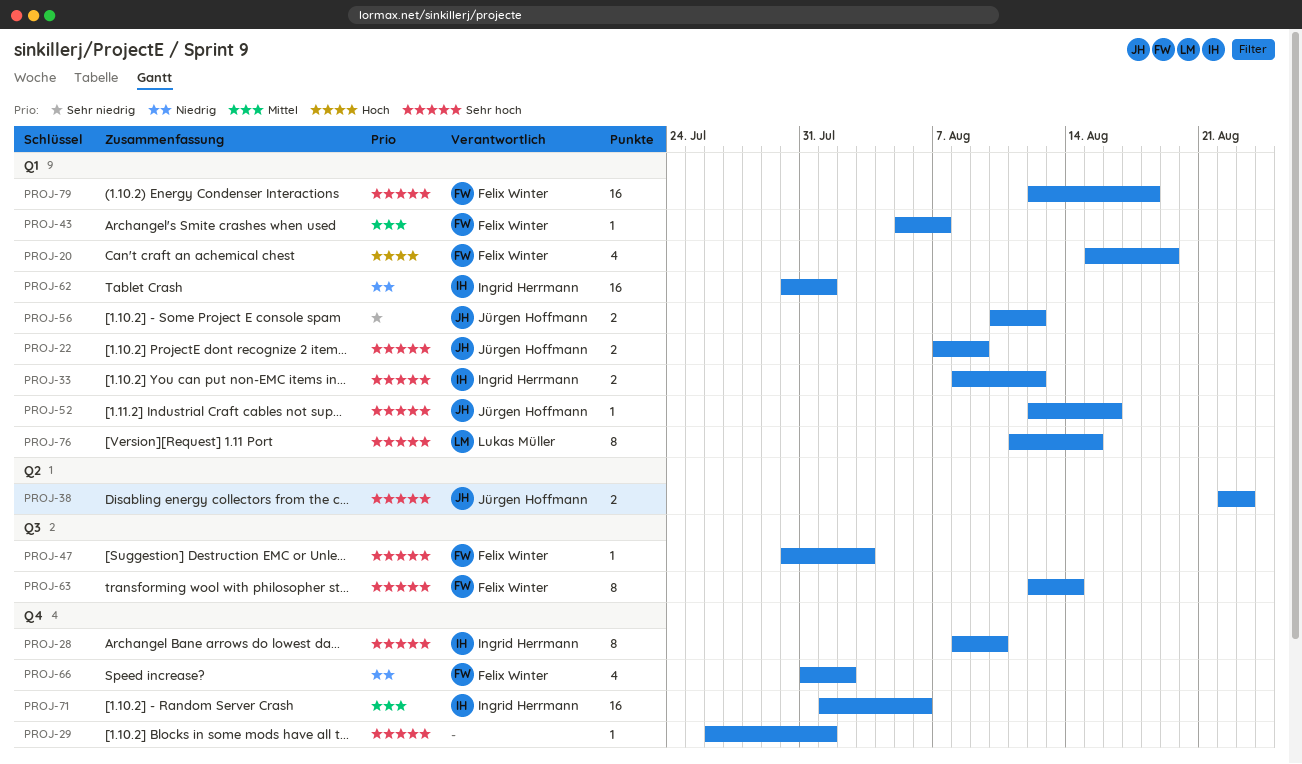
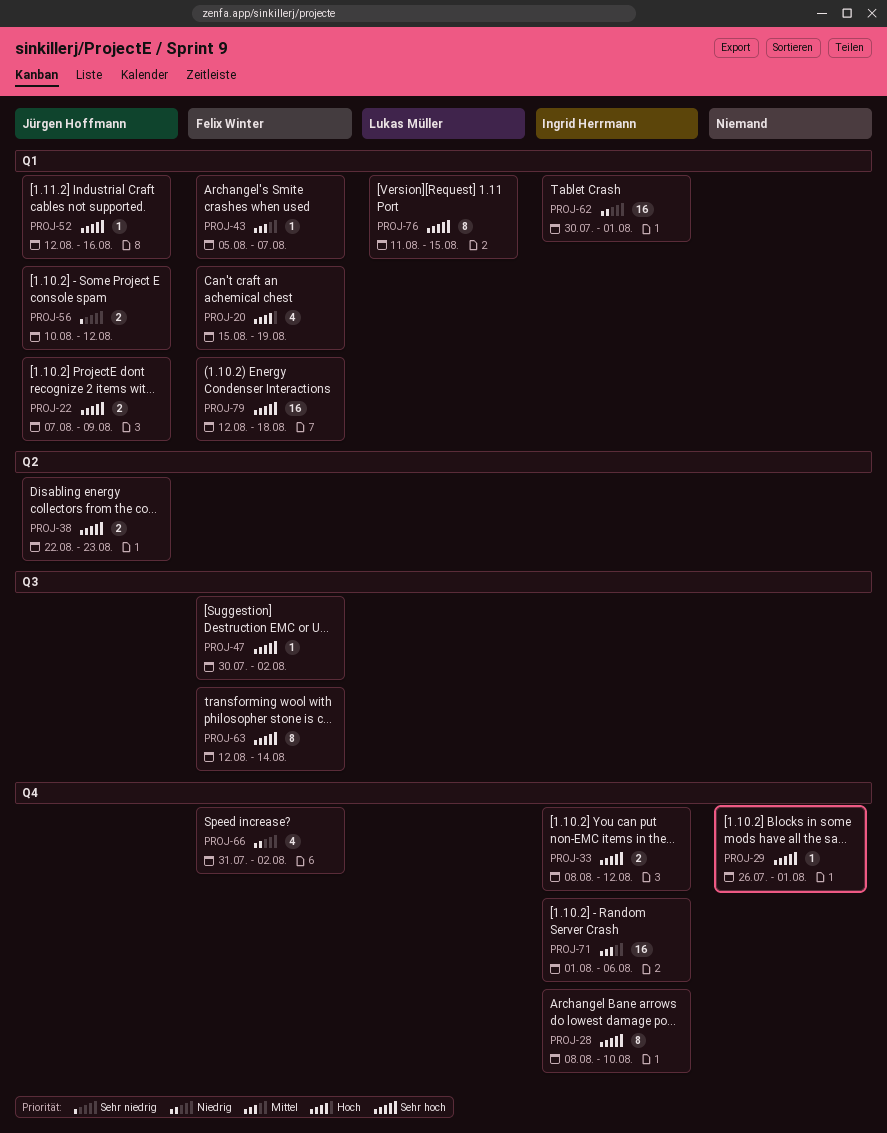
PROJ-33, label: Q1 -> Q4
PROJ-47, due: Aug 3 -> Aug 2

